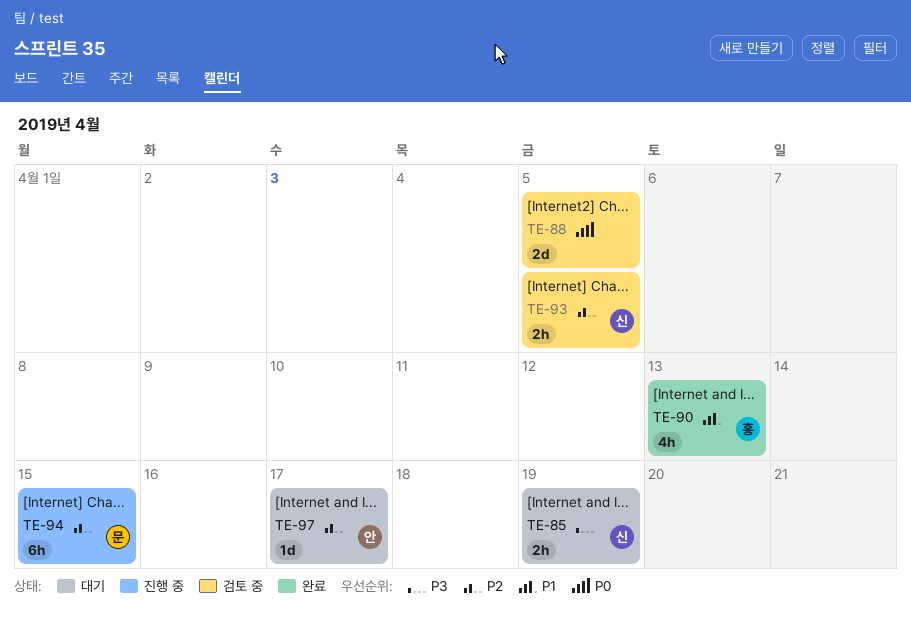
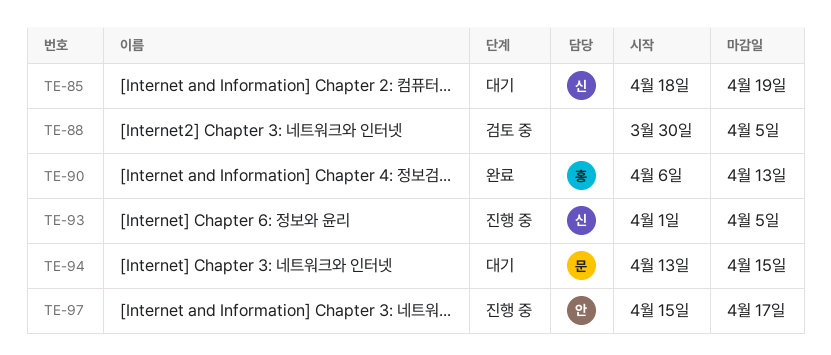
TE-93, status: 검토 중 -> 진행 중
TE-94, status: 진행 중 -> 대기
TE-97, status: 대기 -> 진행 중

